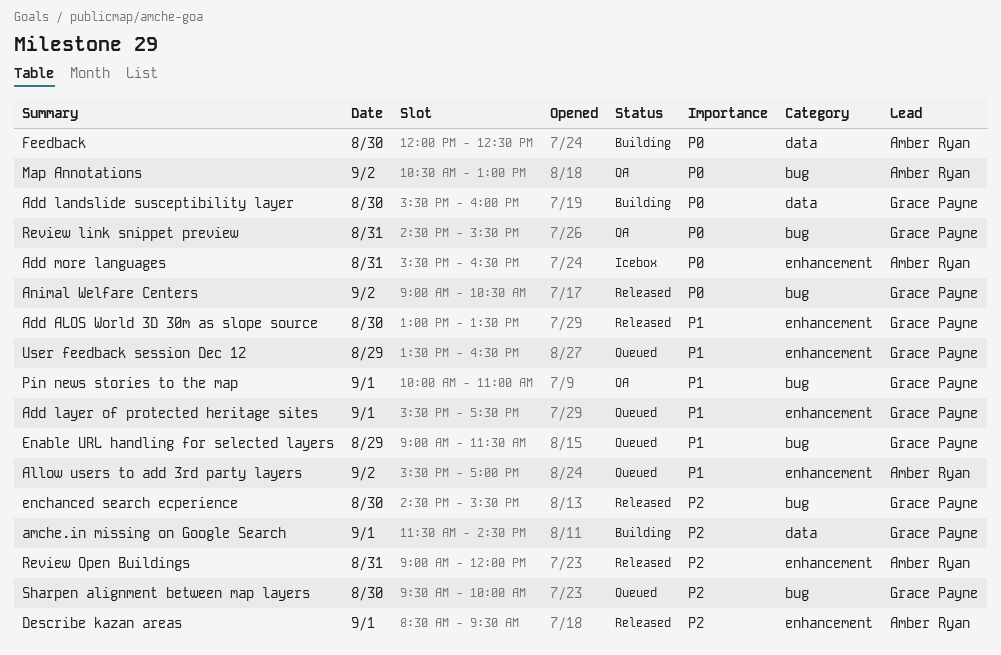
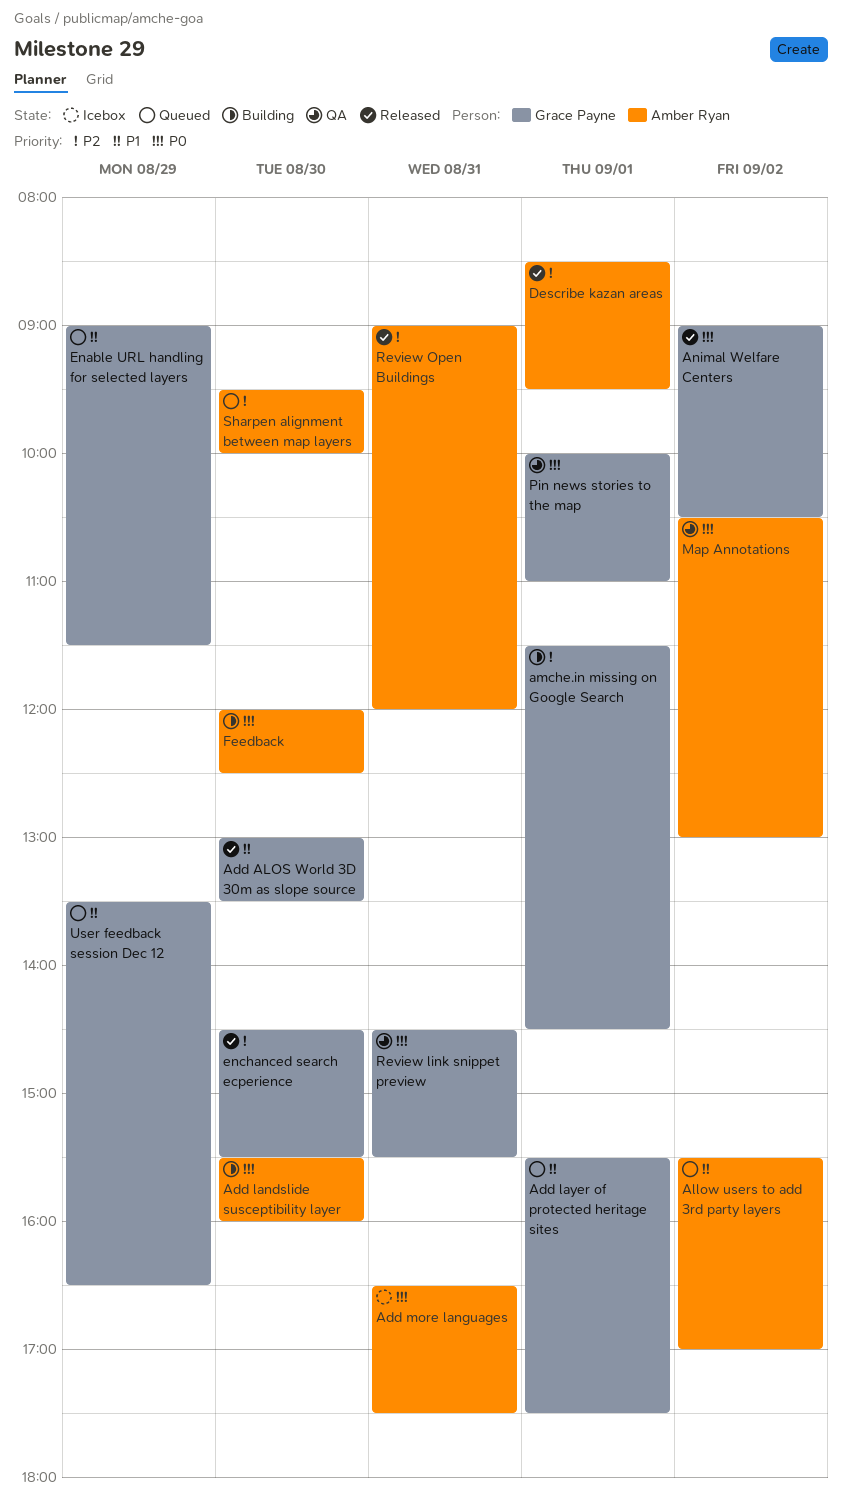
Add landslide susceptibility layer, owner: Grace Payne -> Amber Ryan
Add more languages, begins: 15:30 -> 16:30
Add more languages, ends: 16:30 -> 17:30
Pin news stories to the map, priority: P1 -> P0
Sharpen alignment between map layers, owner: Grace Payne -> Amber Ryan

